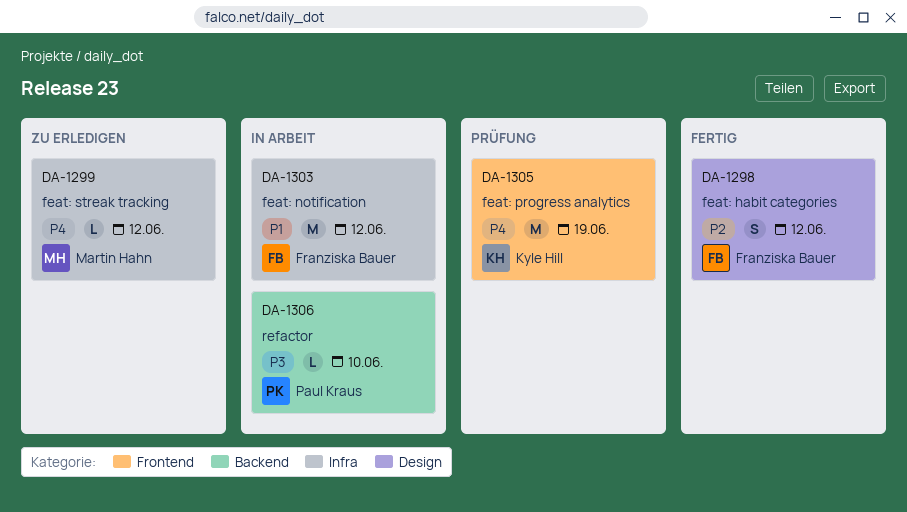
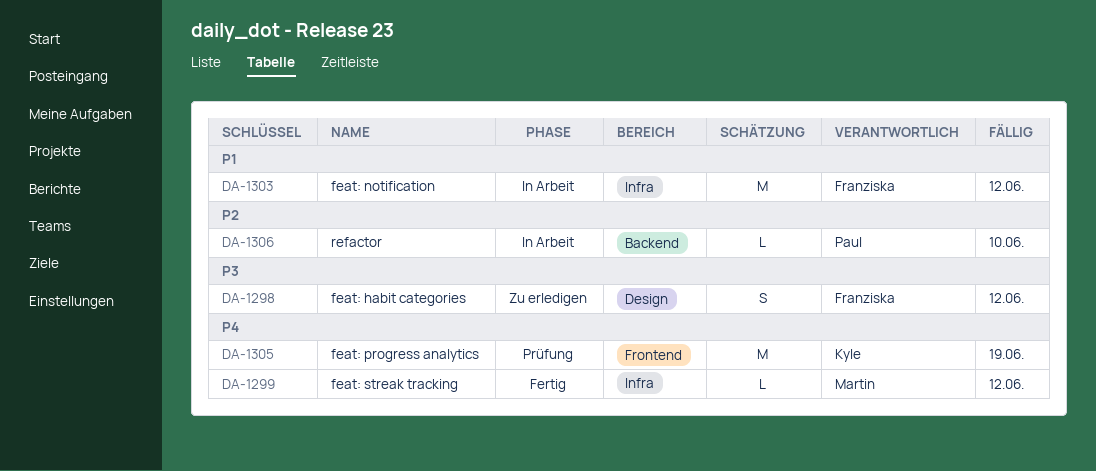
DA-1298, status: Fertig -> Zu erledigen
DA-1298, priority: P2 -> P3
DA-1299, status: Zu erledigen -> Fertig
DA-1306, priority: P3 -> P2

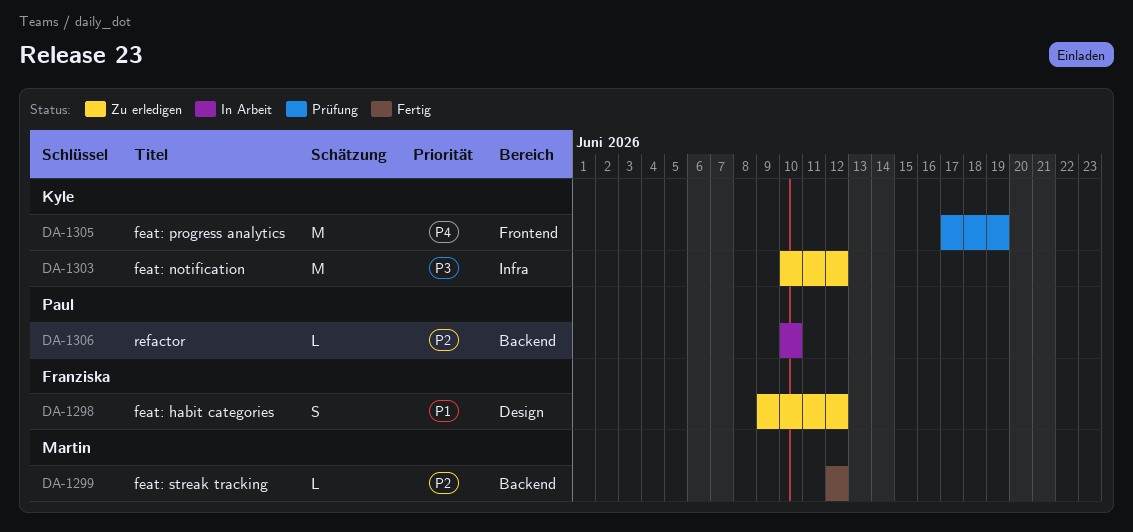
DA-1298, priority: P3 -> P1
DA-1299, priority: P4 -> P2
DA-1299, label: Infra -> Backend
DA-1303, status: In Arbeit -> Zu erledigen
DA-1303, owner: Franziska -> Kyle
DA-1303, priority: P1 -> P3

